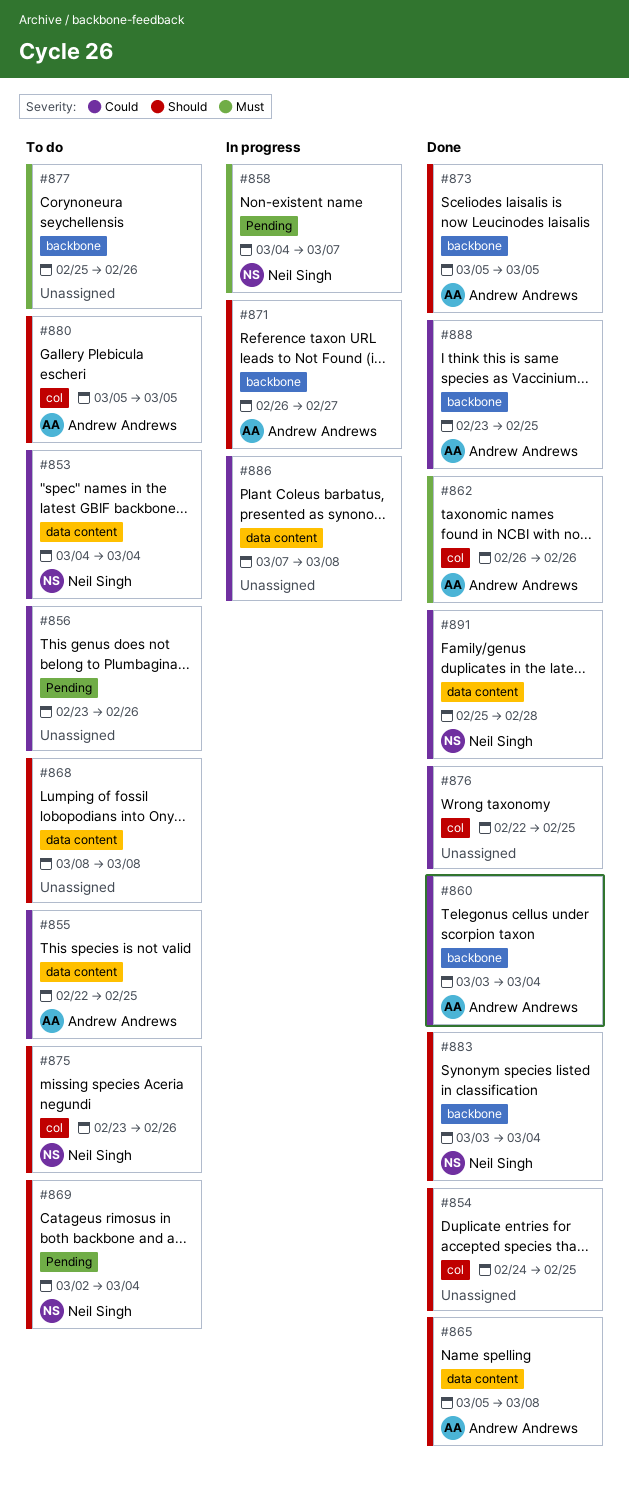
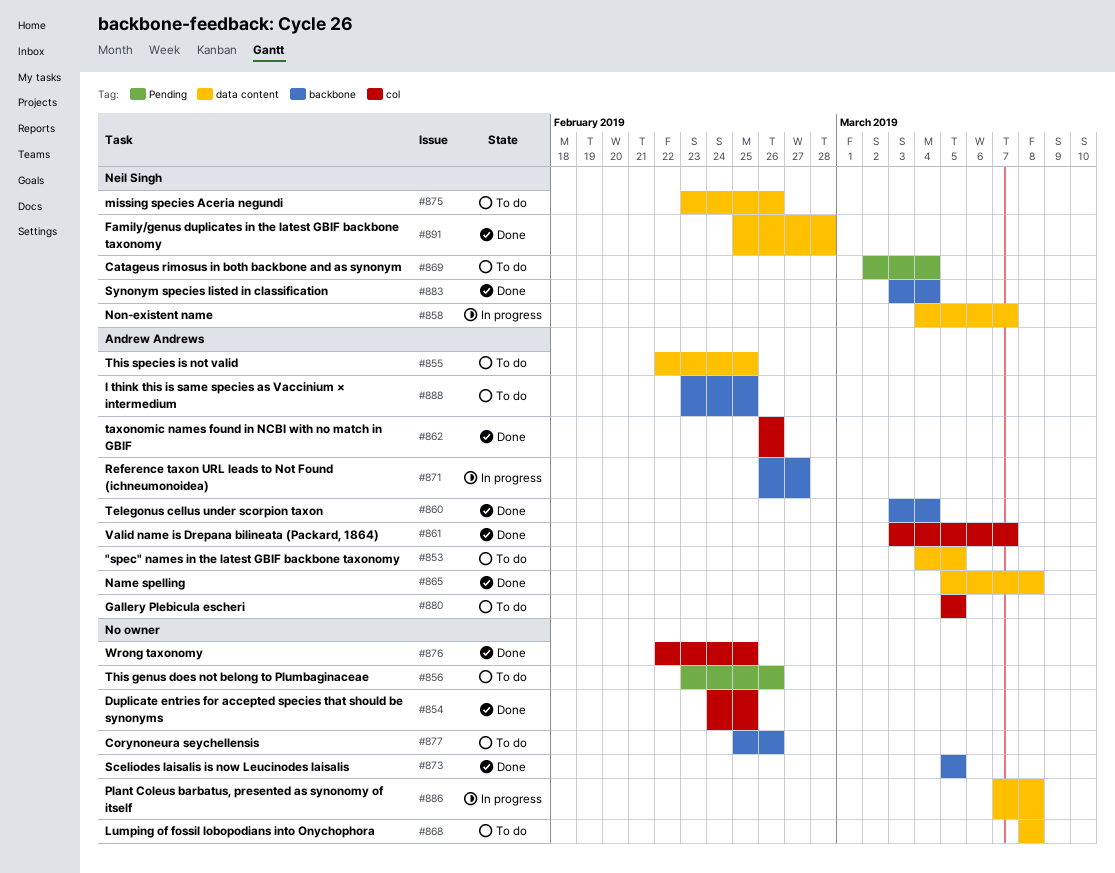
#853, owner: Neil Singh -> Andrew Andrews
#853, due: Mar 4 -> Mar 5
#858, label: Pending -> data content
#861: none -> present
#873, owner: Andrew Andrews -> none
#875, label: col -> data content
#888, status: Done -> To do

